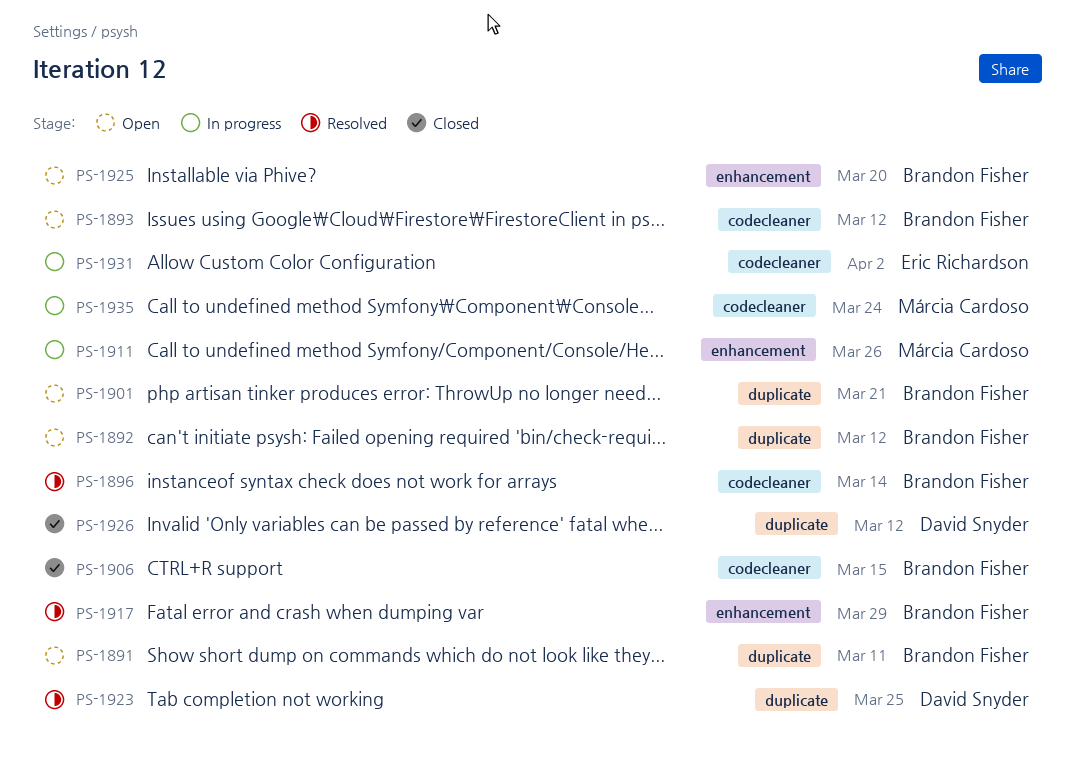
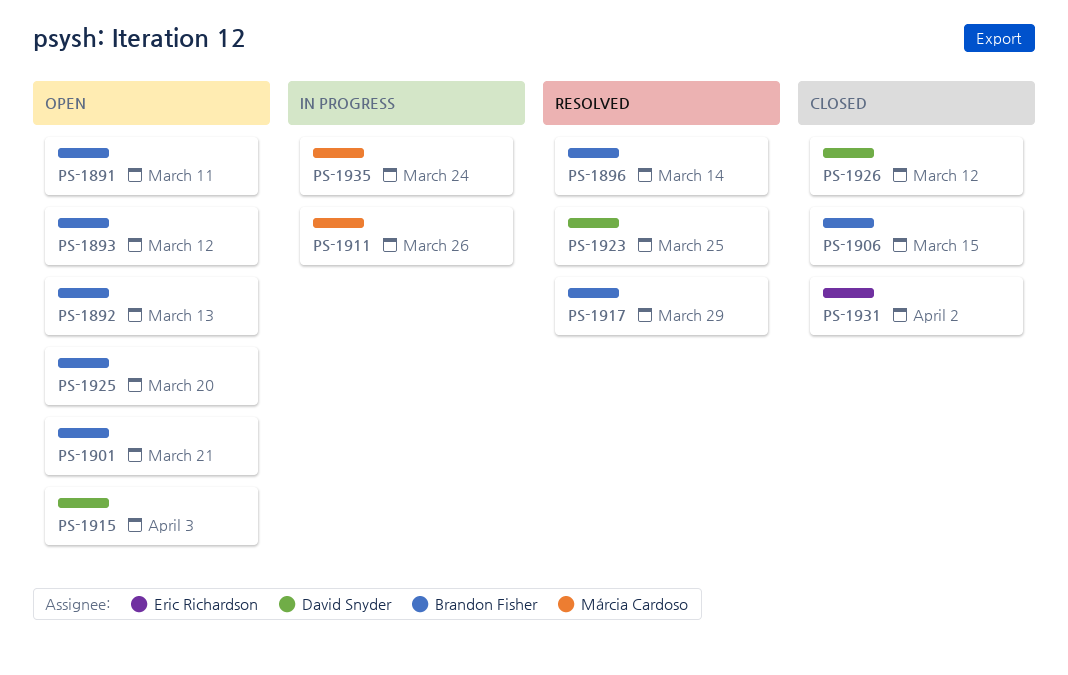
PS-1892, due: Mar 12 -> Mar 13
PS-1915: none -> present
PS-1931, status: In progress -> Closed

